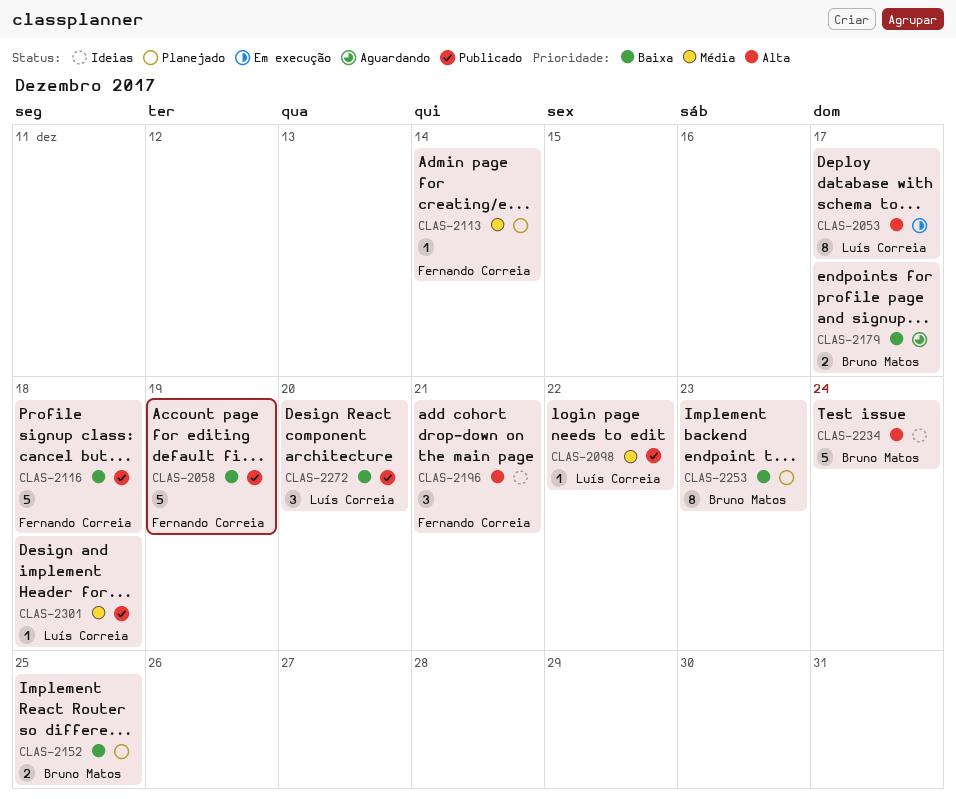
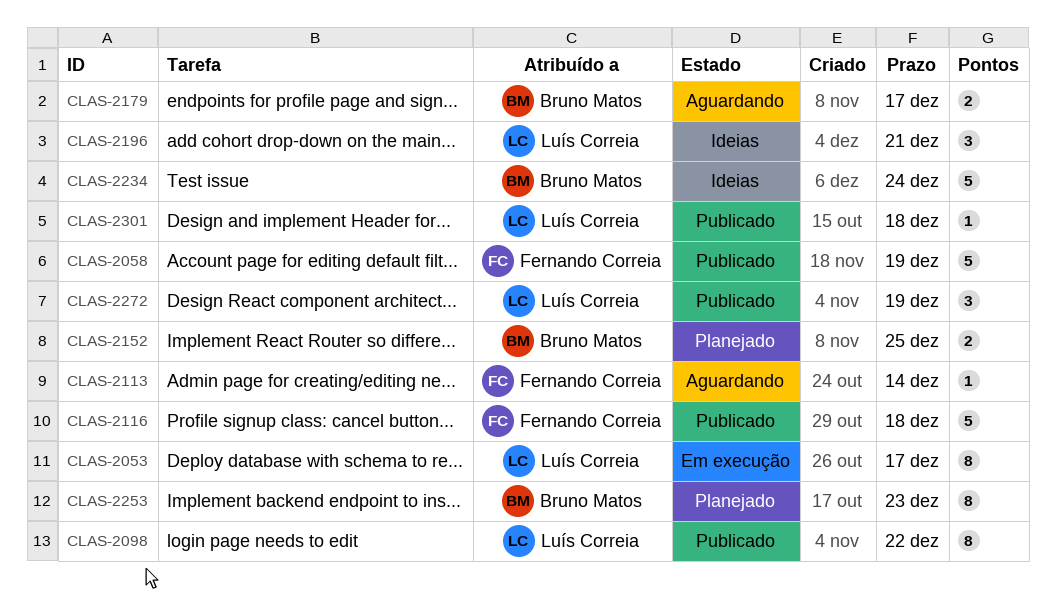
CLAS-2098, estimate: 1 -> 8
CLAS-2113, status: Planejado -> Aguardando
CLAS-2196, owner: Fernando Correia -> Luís Correia
CLAS-2272, due: Dec 20 -> Dec 19

